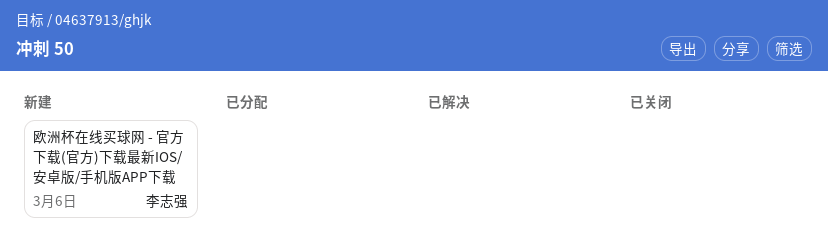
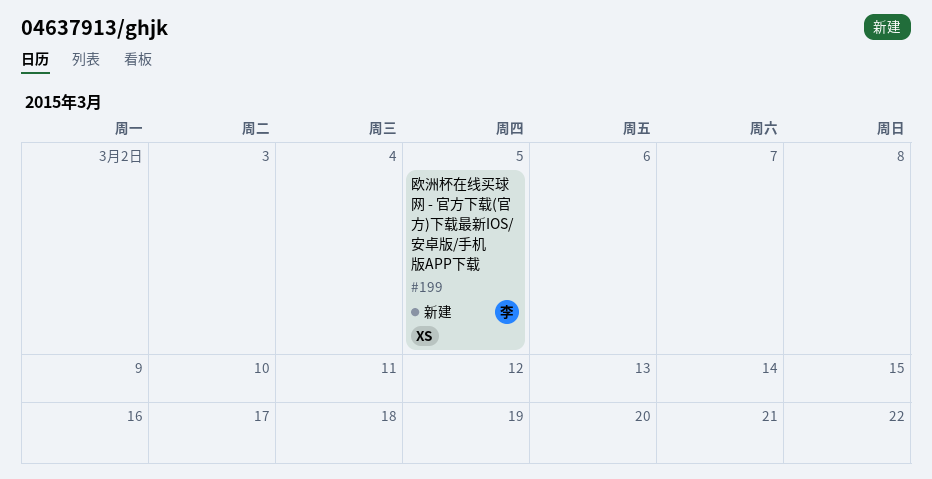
欧洲杯在线买球网 - 官方下载(官方)下载最新IOS/安卓版/手机版APP下载, due: Mar 6 -> Mar 5

